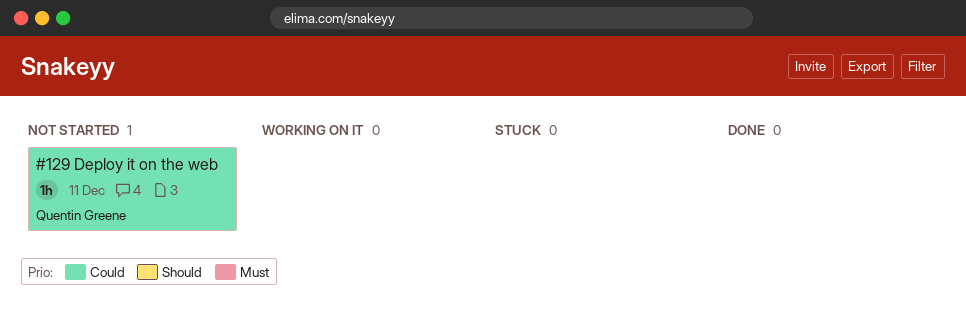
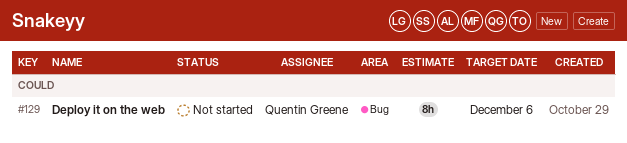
#129, estimate: 1h -> 8h
#129, due: Dec 11 -> Dec 6

